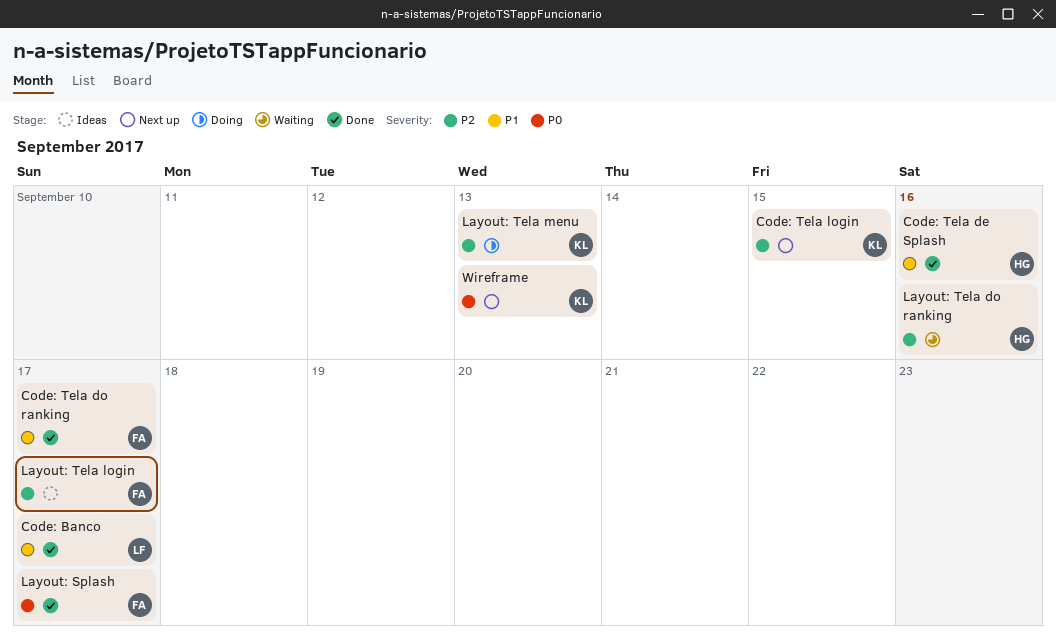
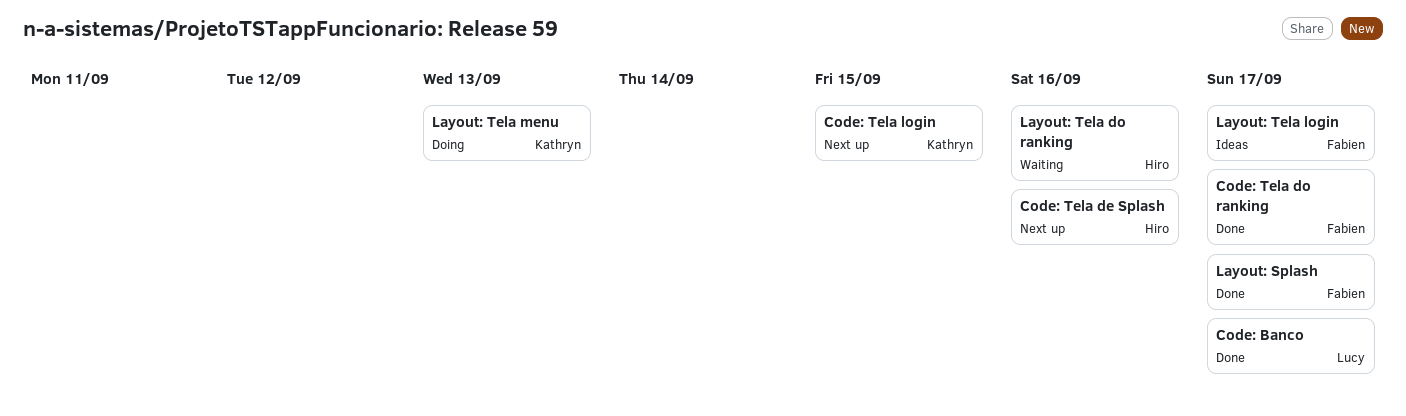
Code: Tela de Splash, status: Done -> Next up
Wireframe: present -> none

